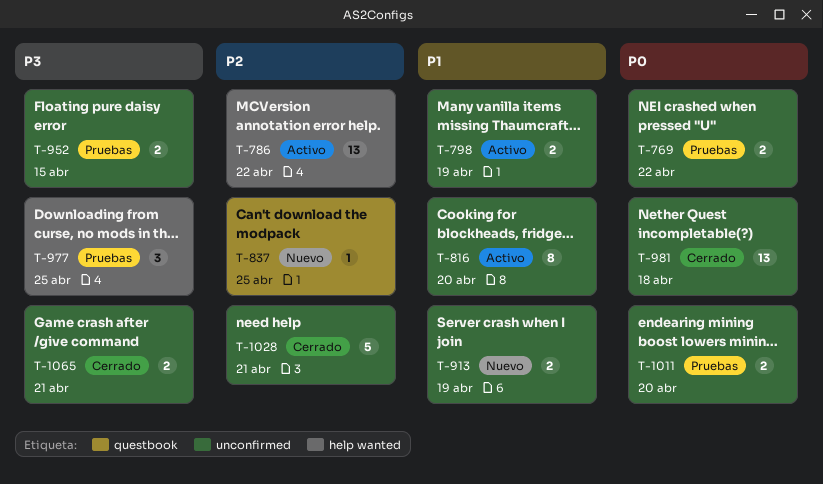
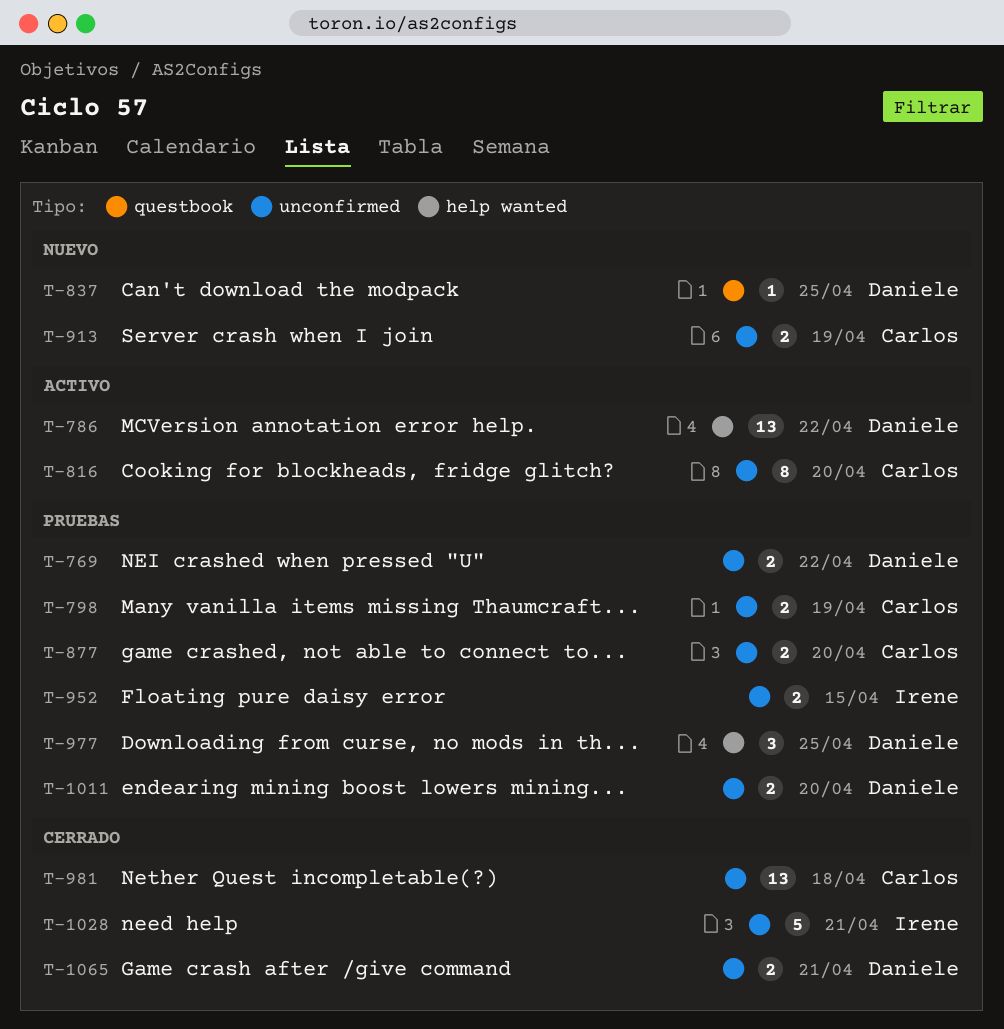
T-798, status: Activo -> Pruebas
T-877: none -> present

